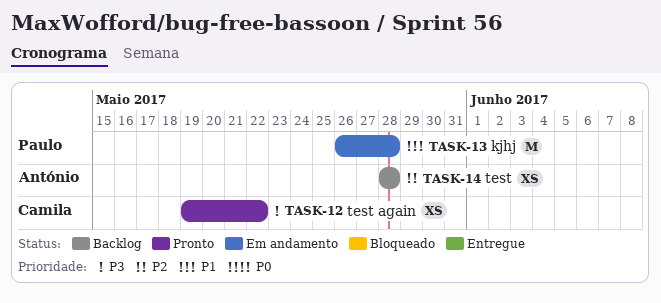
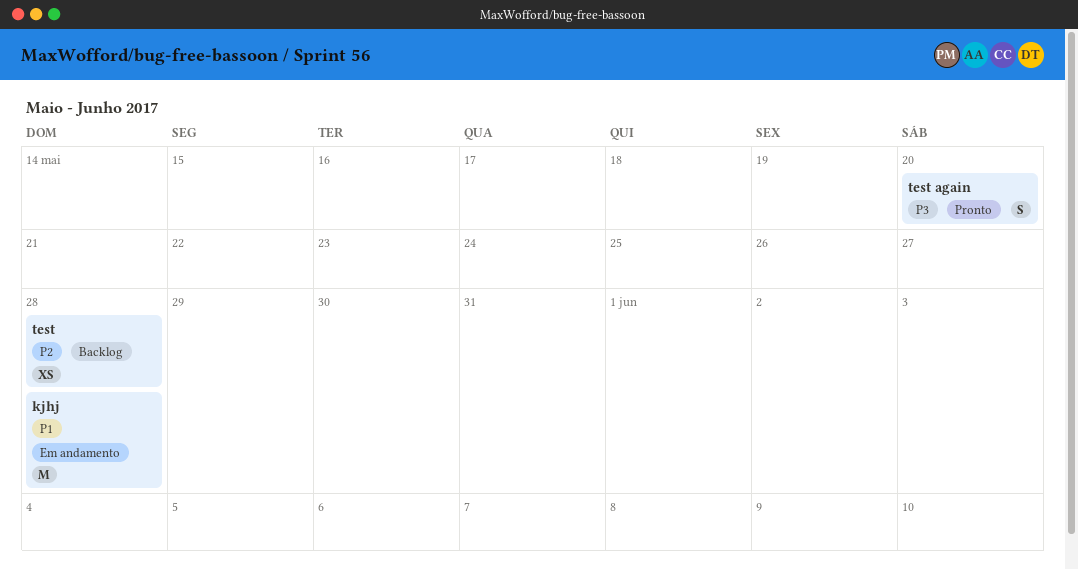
test again, estimate: XS -> S
test again, due: May 22 -> May 20

